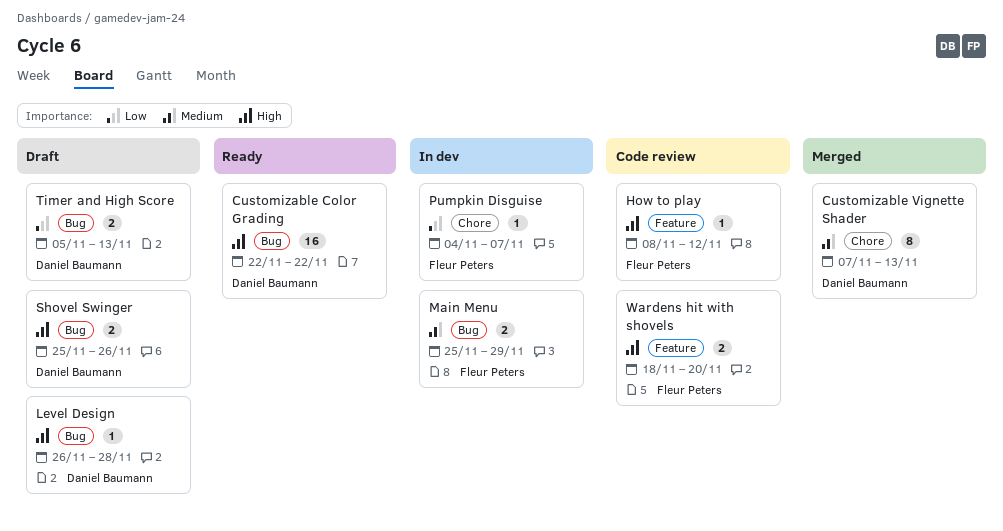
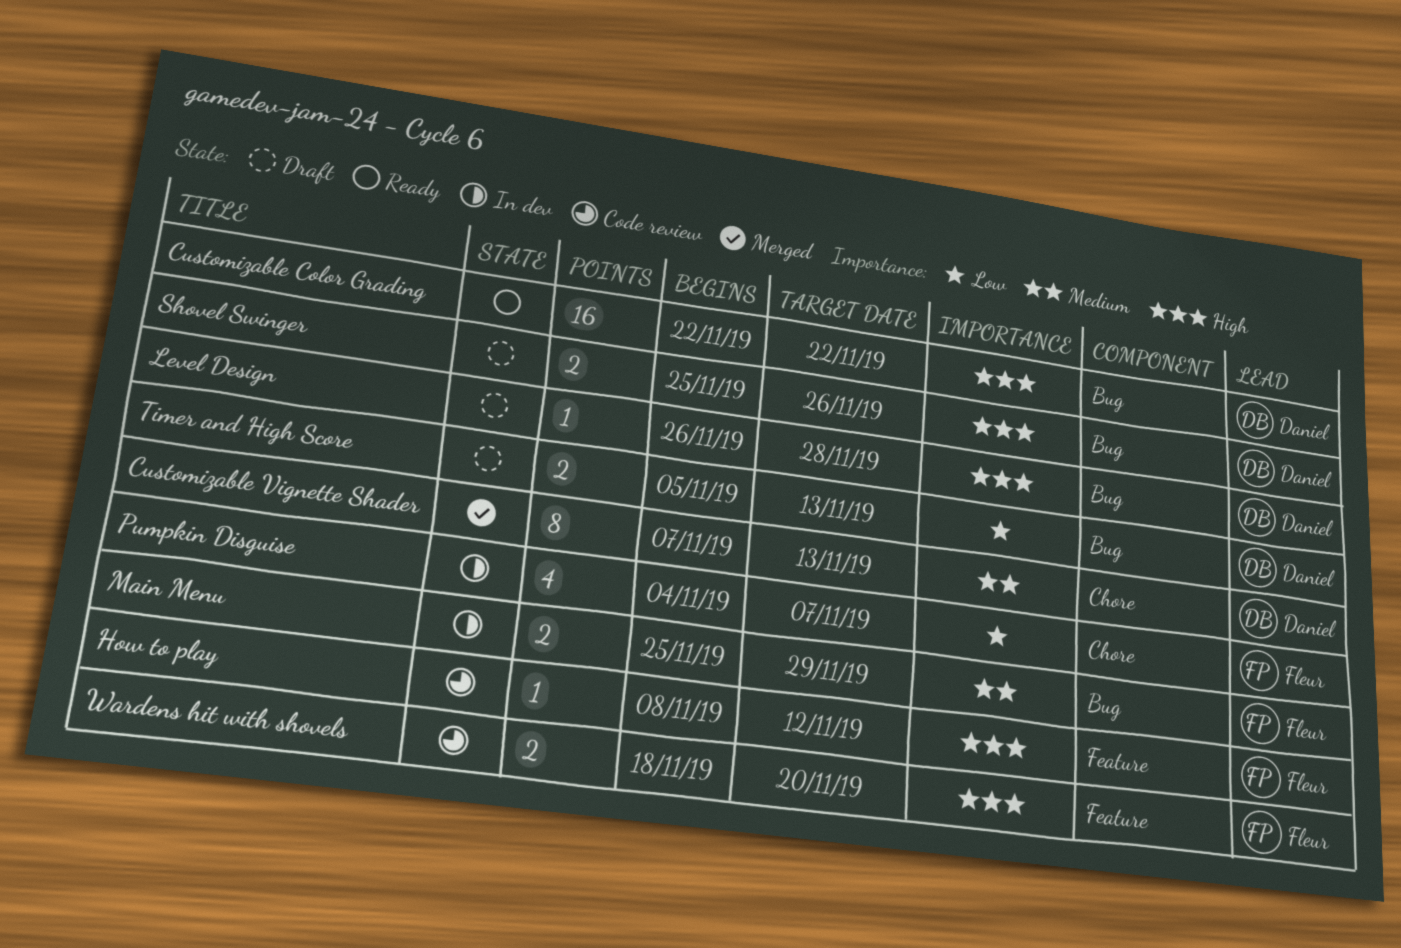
Pumpkin Disguise, estimate: 1 -> 4

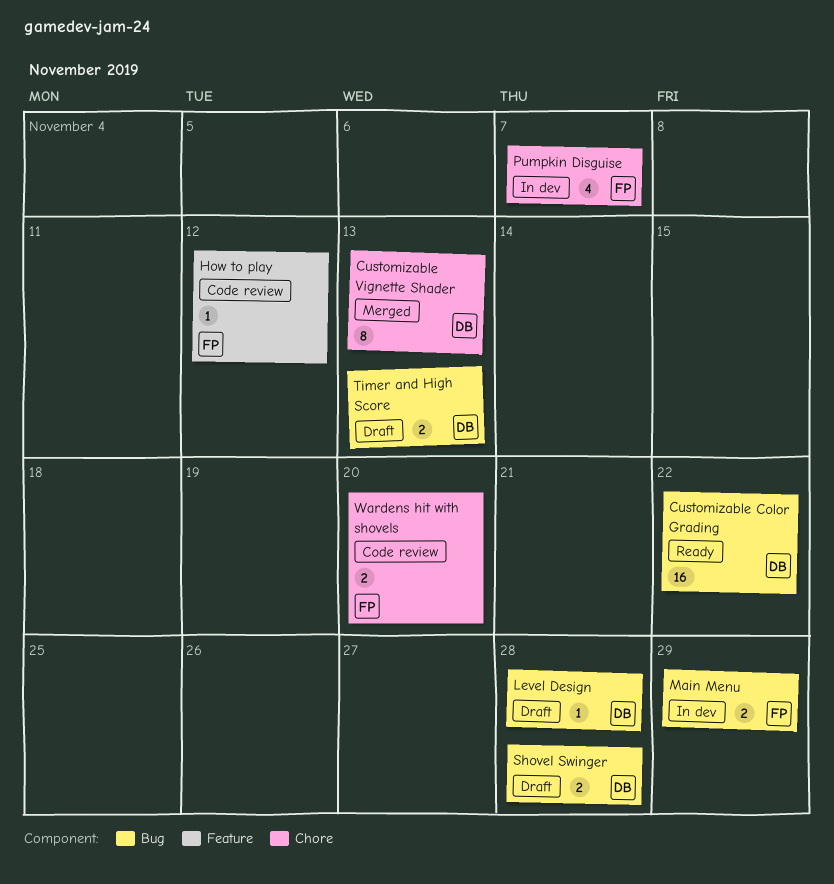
Shovel Swinger, due: Nov 26 -> Nov 28
Wardens hit with shovels, label: Feature -> Chore

